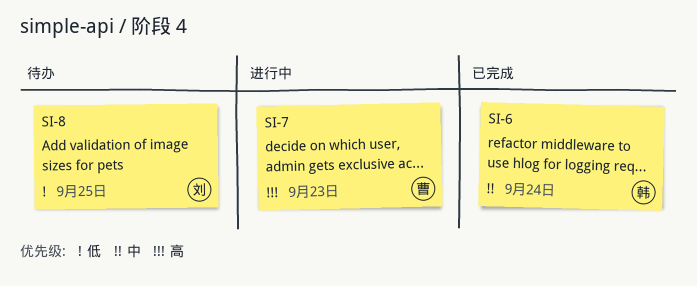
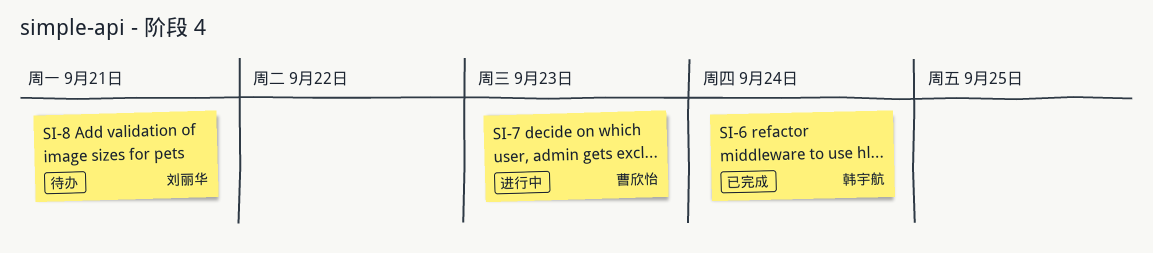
SI-8, due: Sep 25 -> Sep 21

